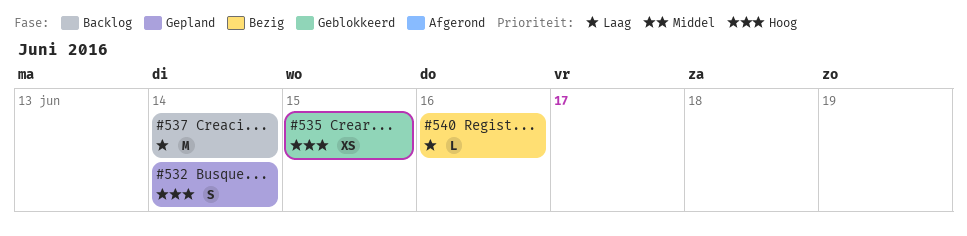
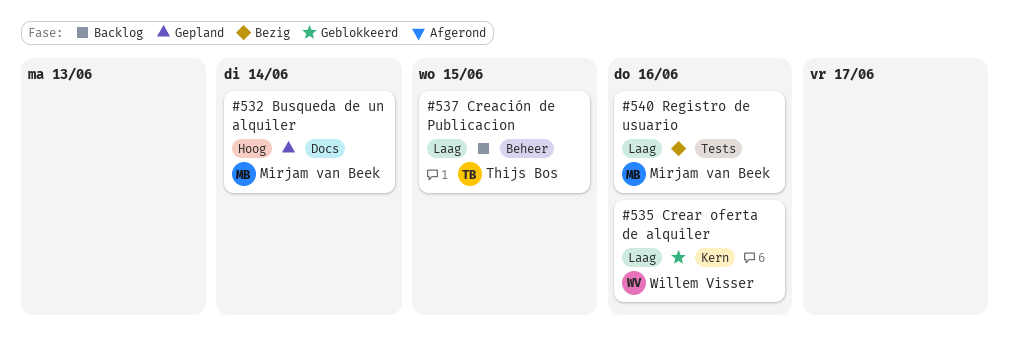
#535, priority: Hoog -> Laag
#535, due: Jun 15 -> Jun 16
#537, due: Jun 14 -> Jun 15

